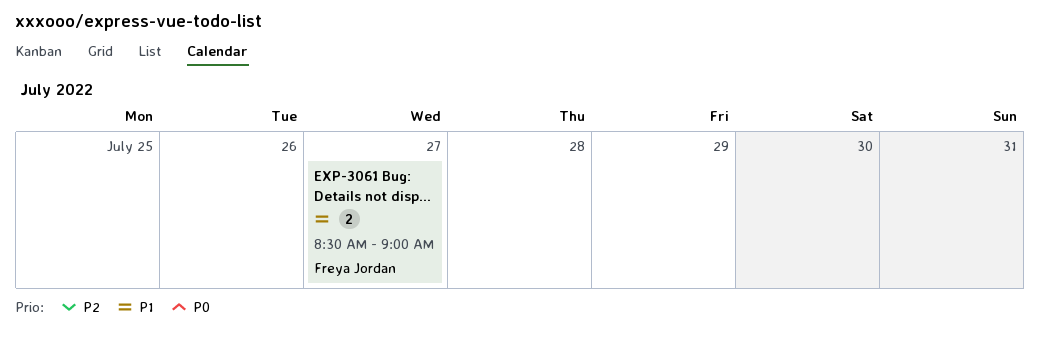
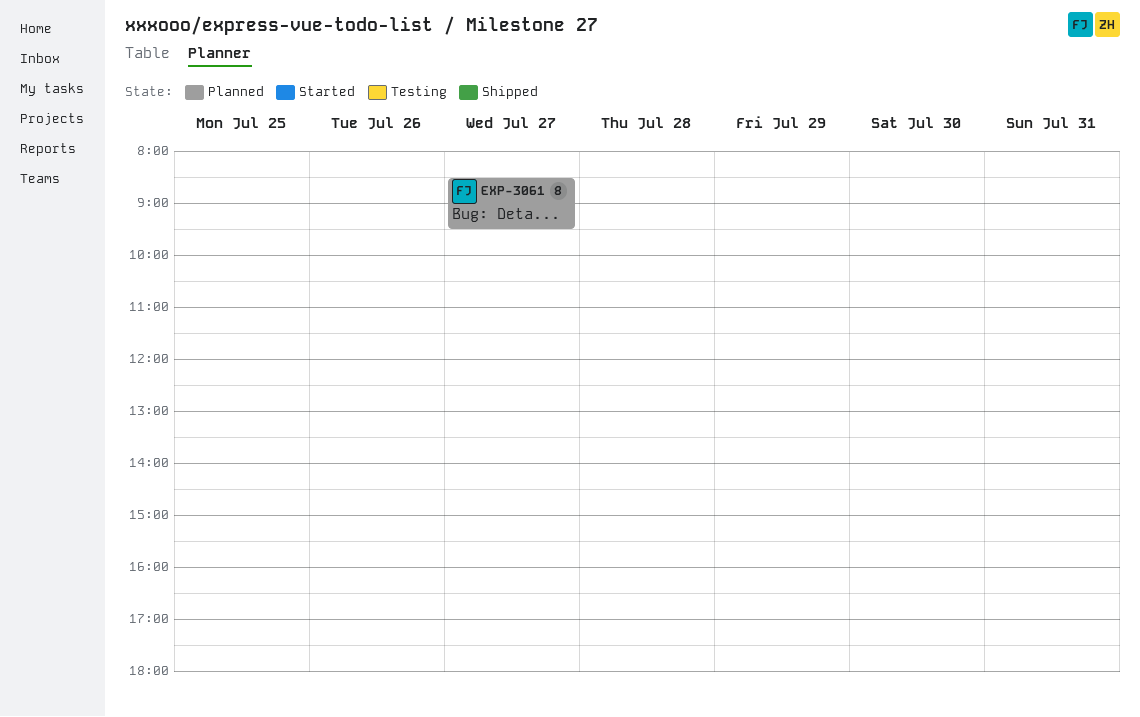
EXP-3061, estimate: 2 -> 8
EXP-3061, ends: 09:00 -> 09:30

